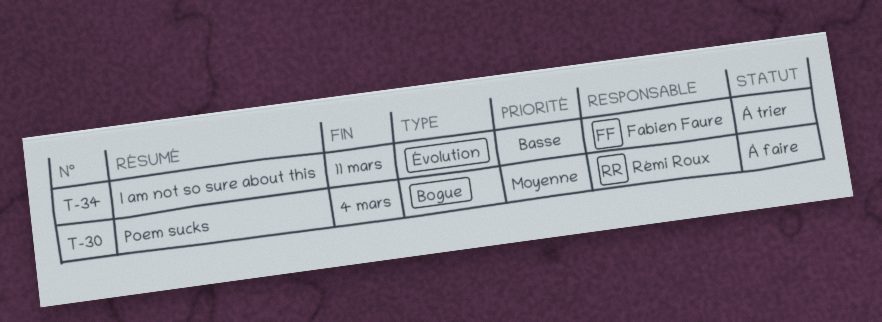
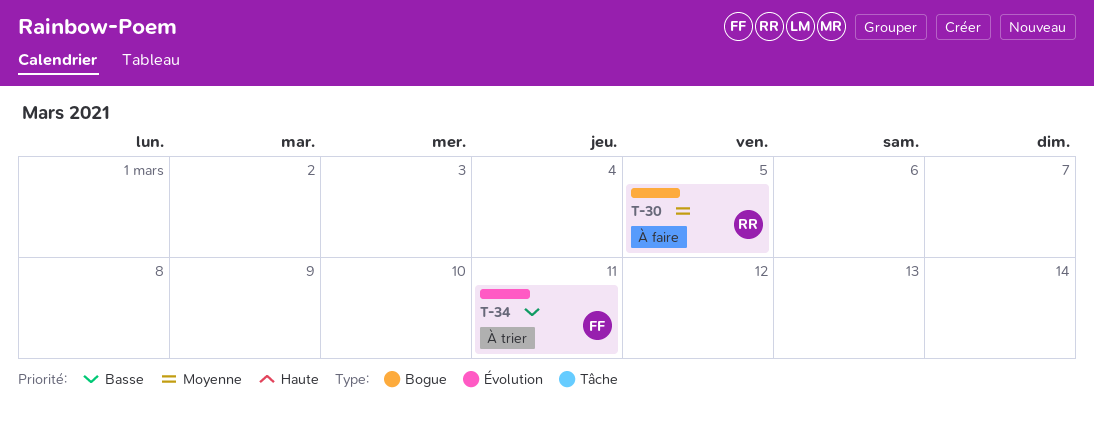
T-30, due: Mar 4 -> Mar 5

